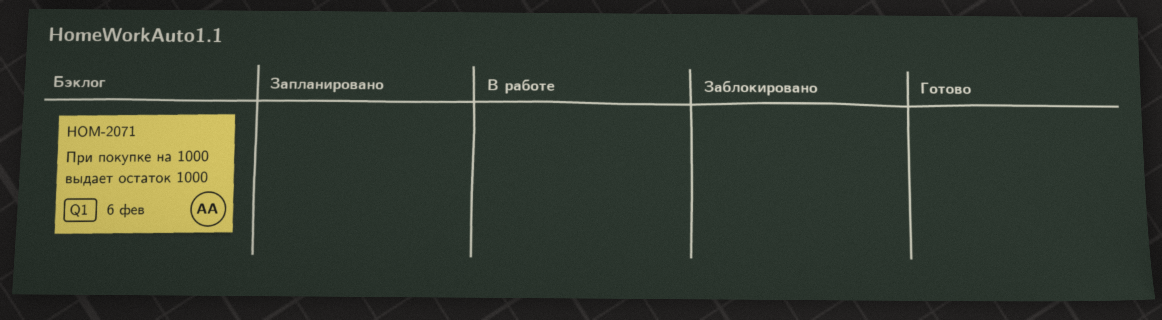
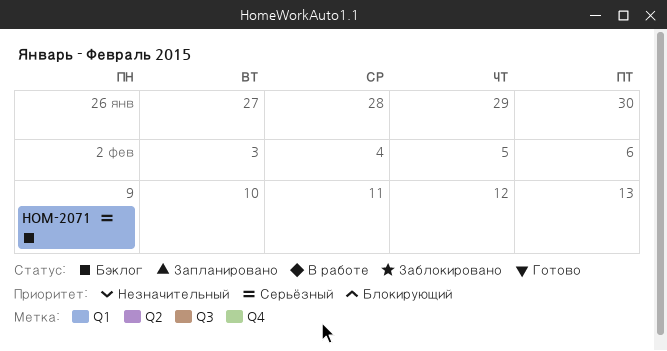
HOM-2071, due: Feb 6 -> Feb 9

